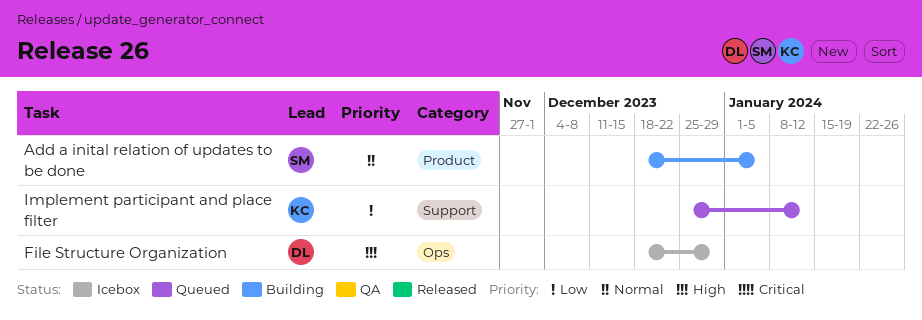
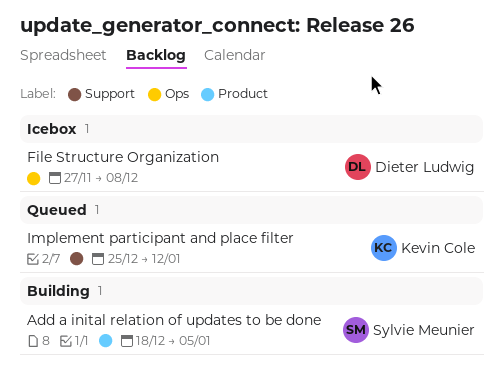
File Structure Organization, start: Dec 18 -> Nov 27
File Structure Organization, due: Dec 29 -> Dec 8

